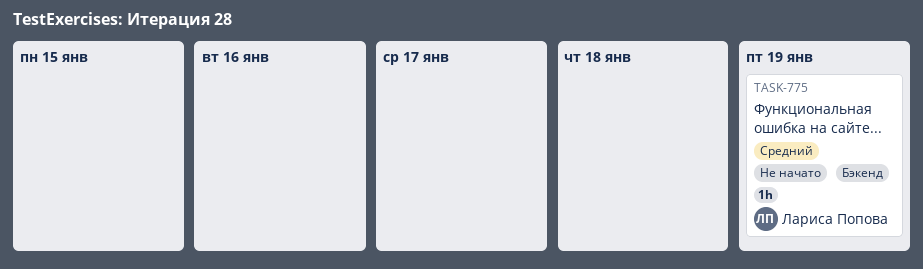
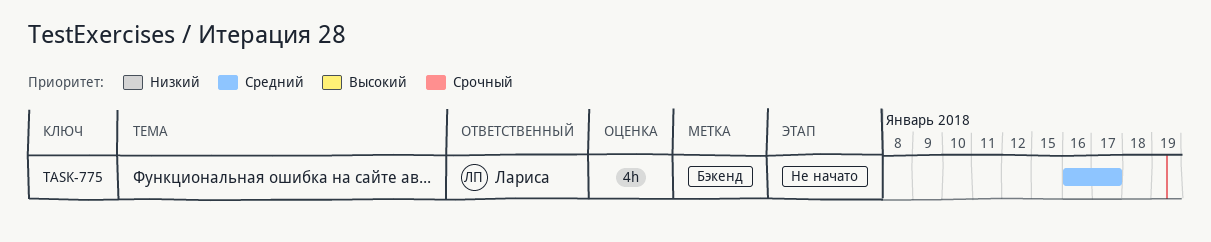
TASK-775, estimate: 1h -> 4h
TASK-775, due: Jan 19 -> Jan 17

